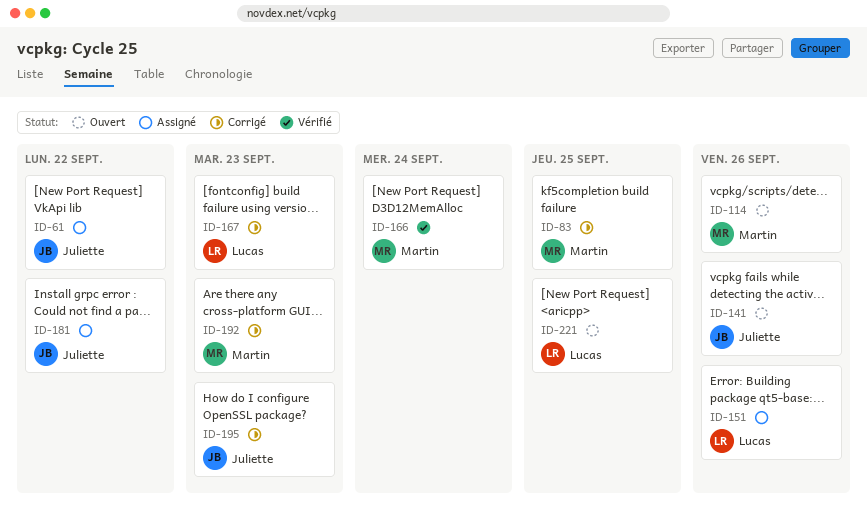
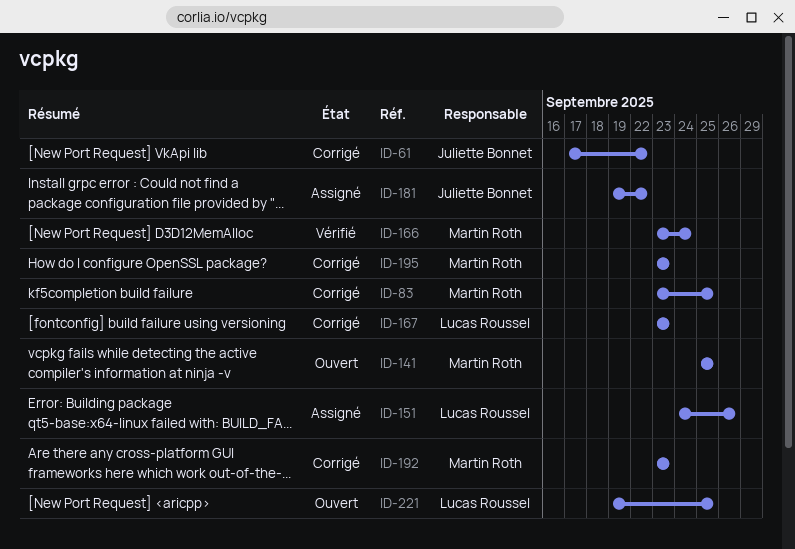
ID-61, status: Assigné -> Corrigé
ID-114: present -> none
ID-141, owner: Juliette Bonnet -> Martin Roth
ID-141, due: Sep 26 -> Sep 25
ID-195, owner: Juliette Bonnet -> Martin Roth

